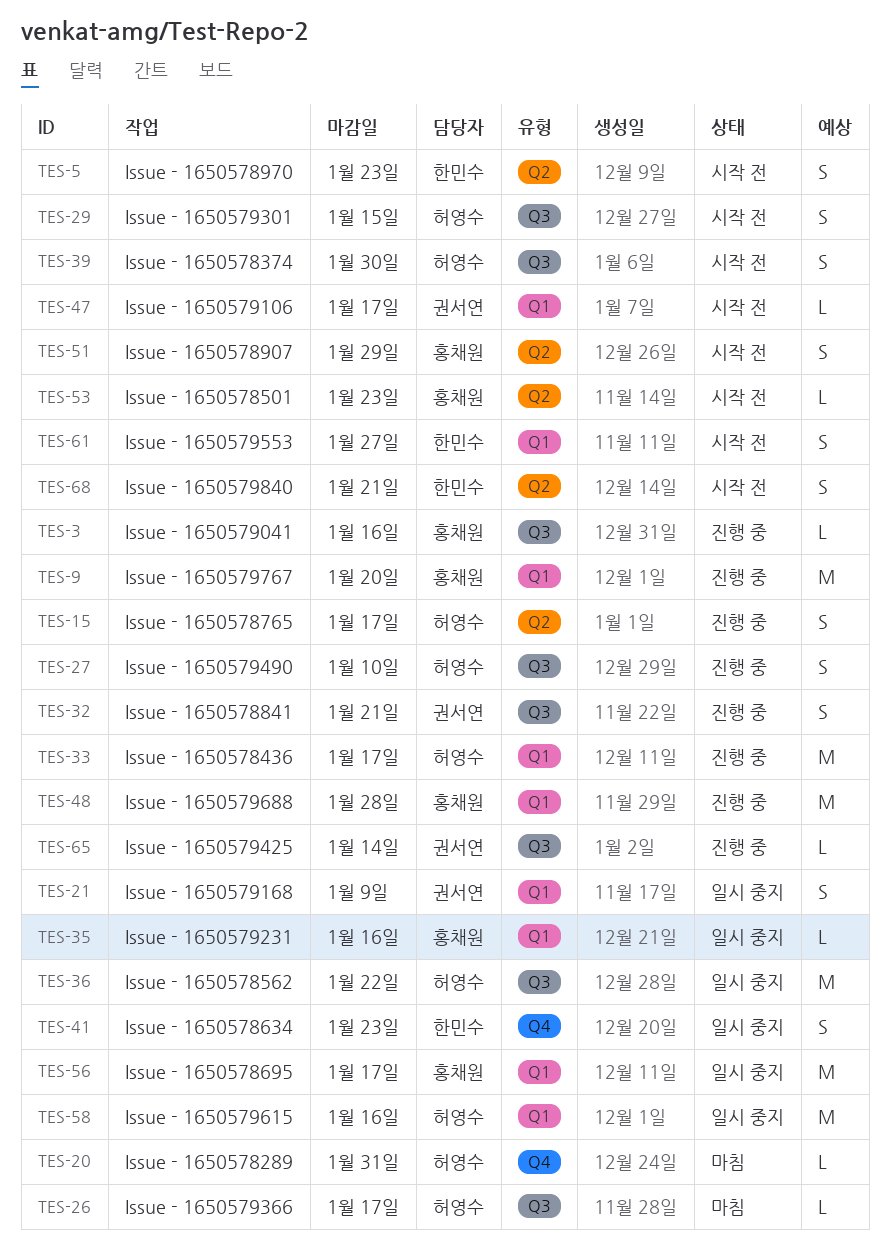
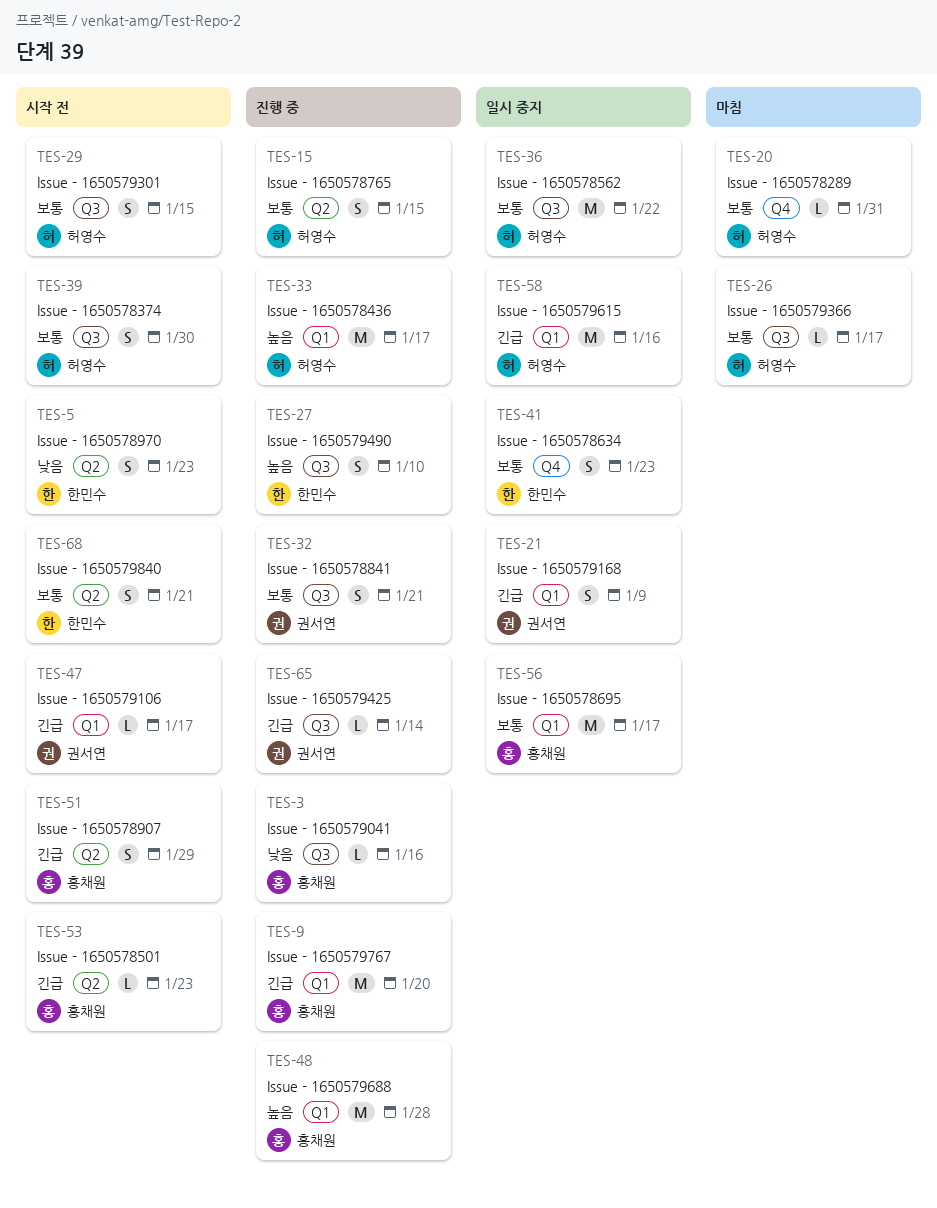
TES-15, due: Jan 17 -> Jan 15
TES-27, owner: 허영수 -> 한민수
TES-35: present -> none
TES-61: present -> none

